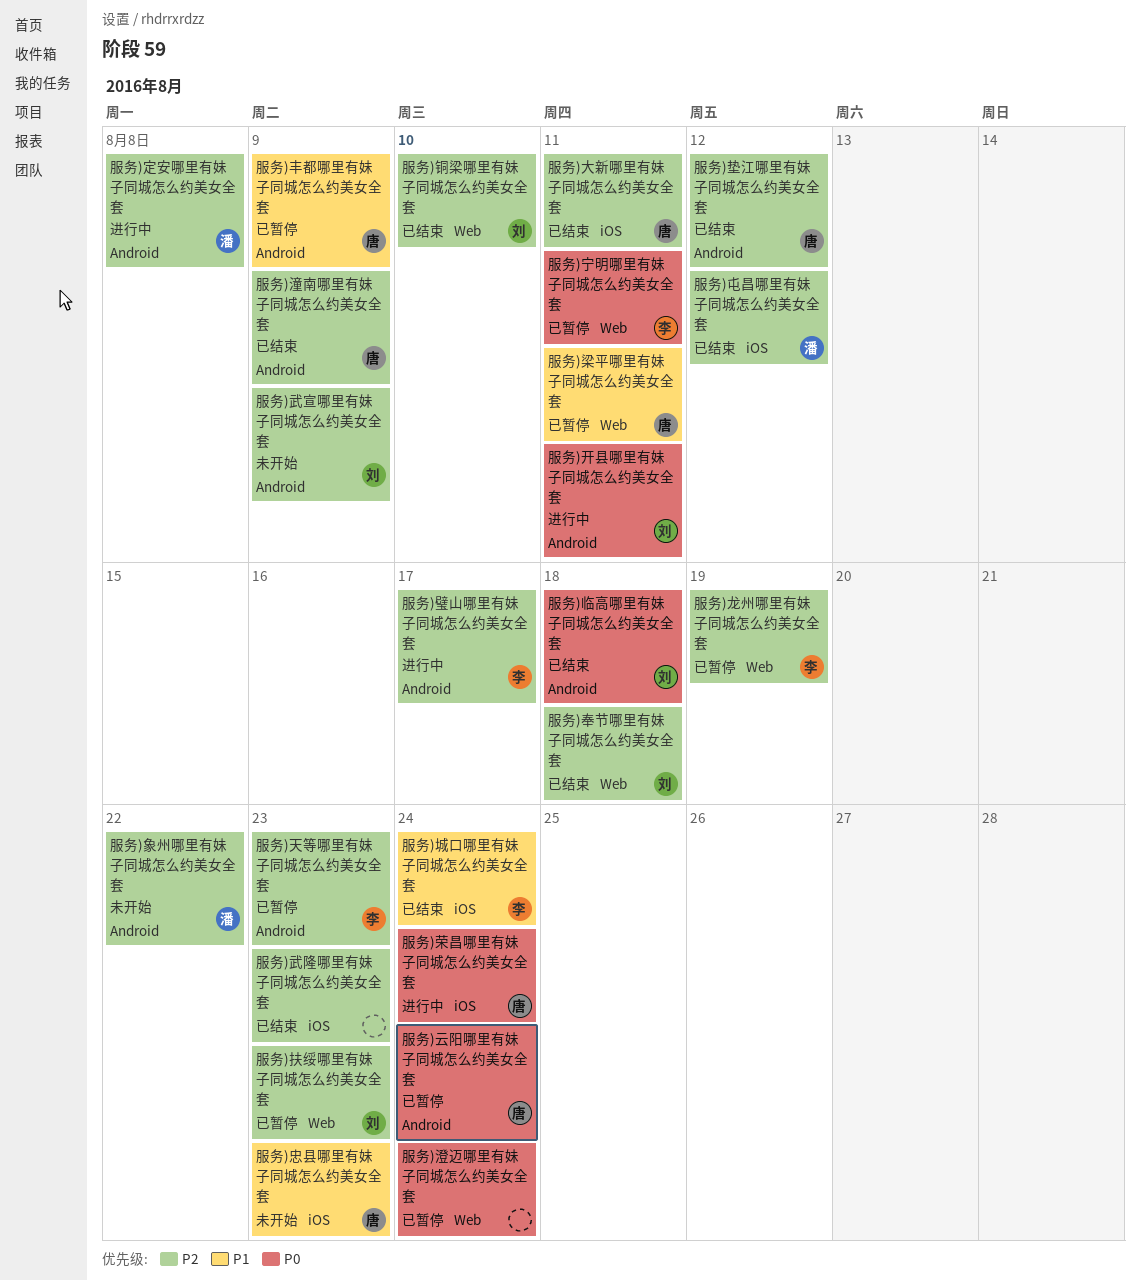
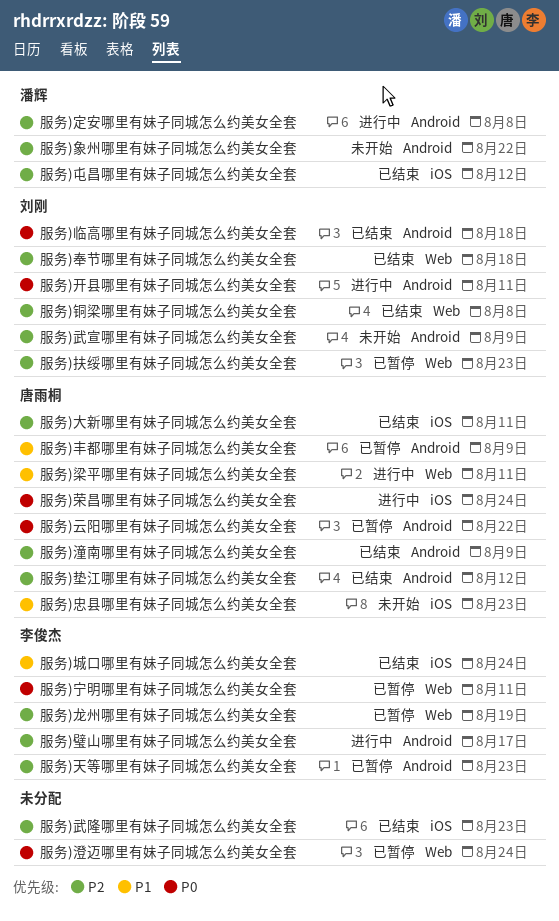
服务)云阳哪里有妹子同城怎么约美女全套, due: Aug 24 -> Aug 22
服务)梁平哪里有妹子同城怎么约美女全套, status: 已暂停 -> 进行中
服务)铜梁哪里有妹子同城怎么约美女全套, due: Aug 10 -> Aug 8

